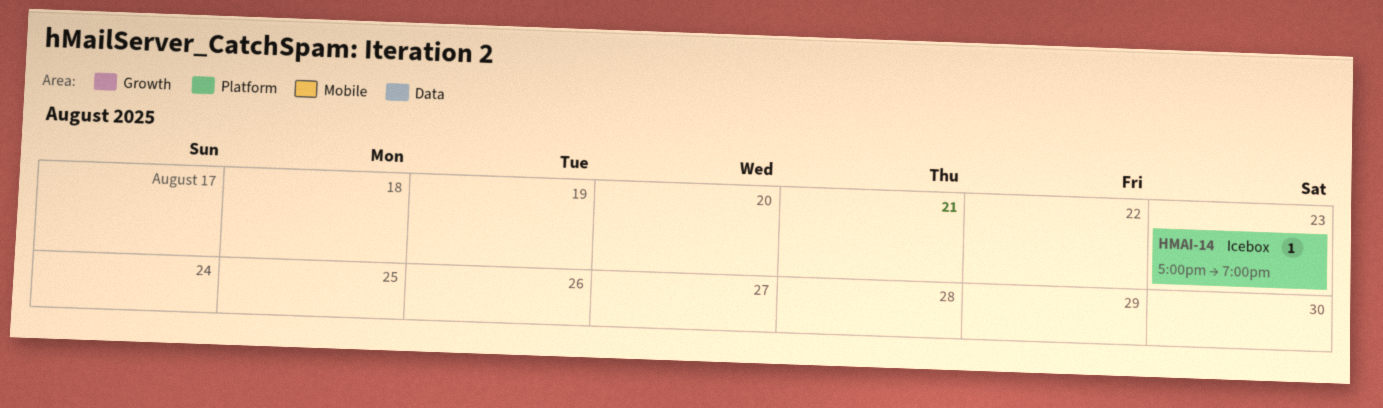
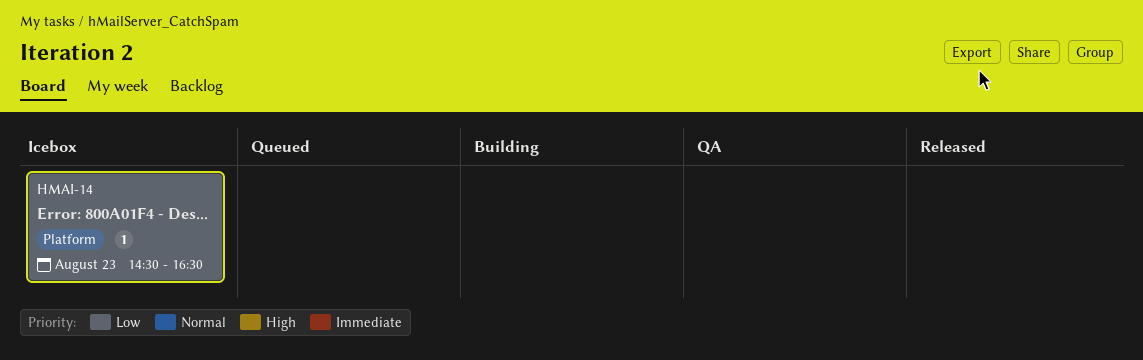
HMAI-14, begins: 17:00 -> 14:30
HMAI-14, ends: 19:00 -> 16:30

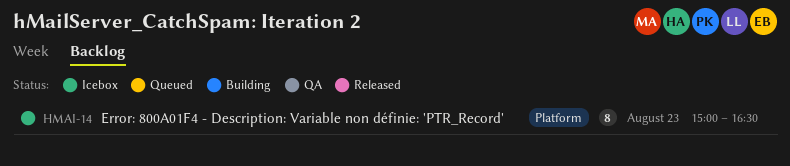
HMAI-14, estimate: 1 -> 8
HMAI-14, begins: 14:30 -> 15:00

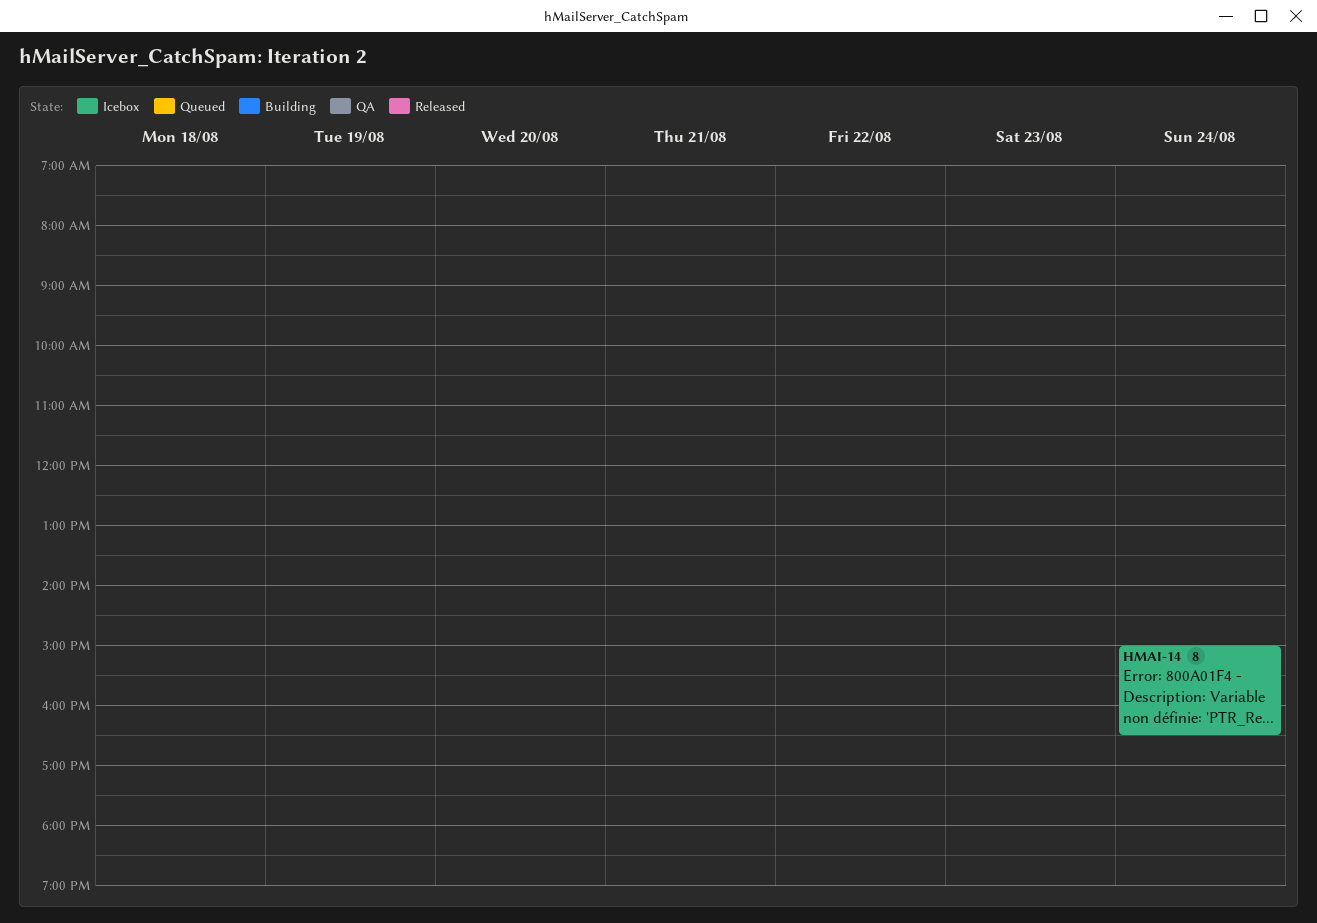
HMAI-14, day: Aug 23 -> Aug 24

